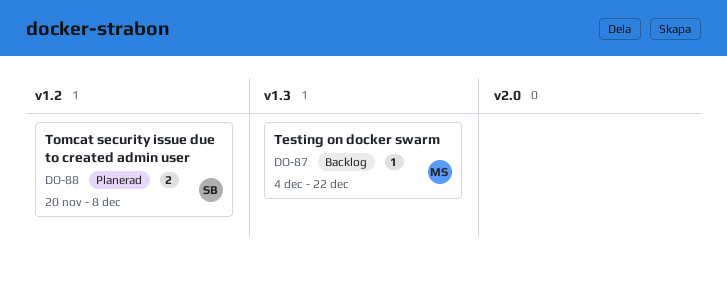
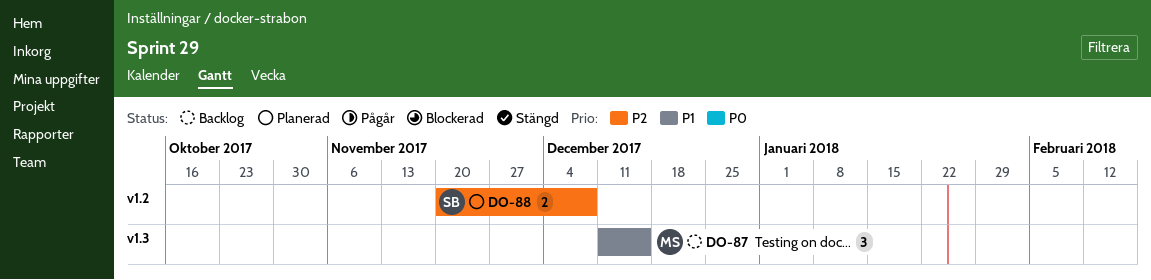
DO-87, estimate: 1 -> 3
DO-87, start: Dec 4 -> Dec 11
DO-87, due: Dec 22 -> Dec 15

